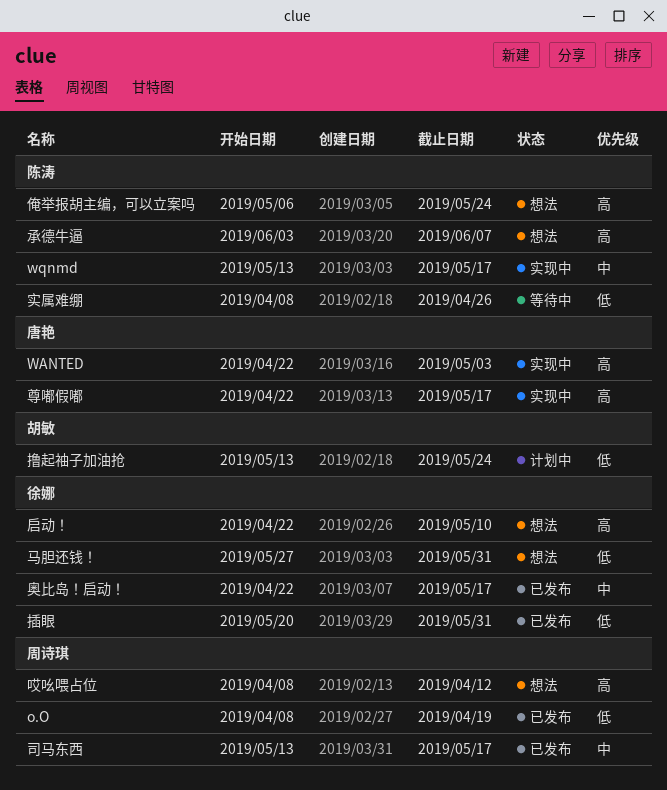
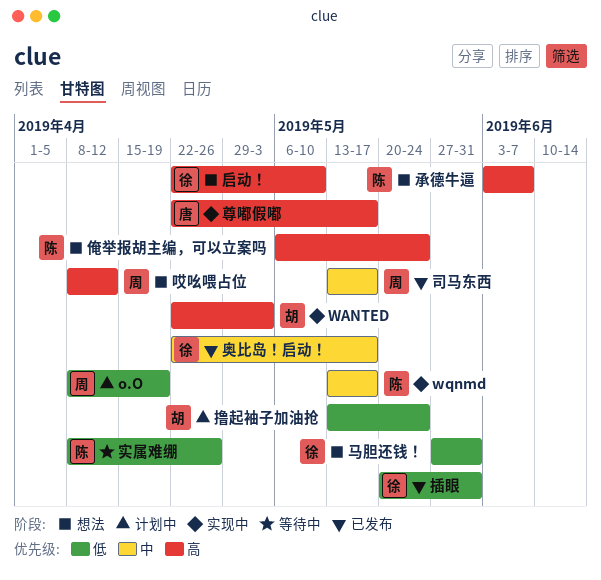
o.O, status: 已发布 -> 计划中
WANTED, owner: 唐艳 -> 胡敏

